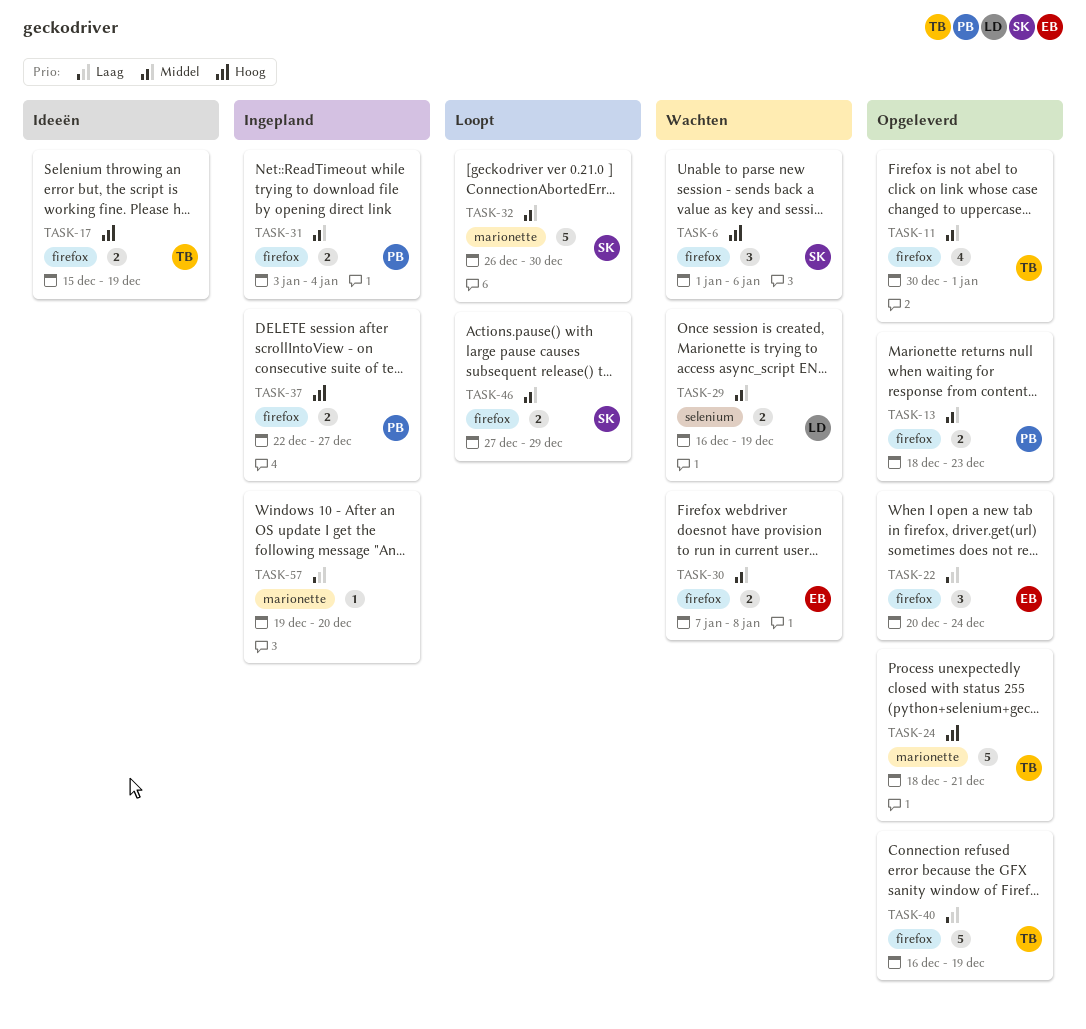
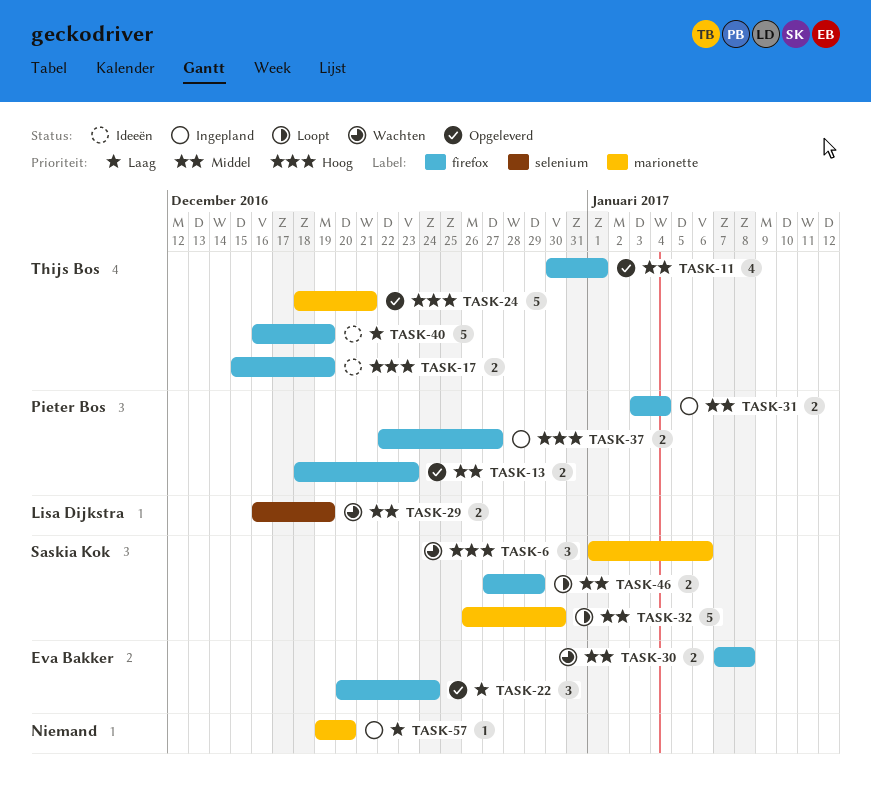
TASK-6, label: firefox -> marionette
TASK-40, status: Opgeleverd -> Ideeën

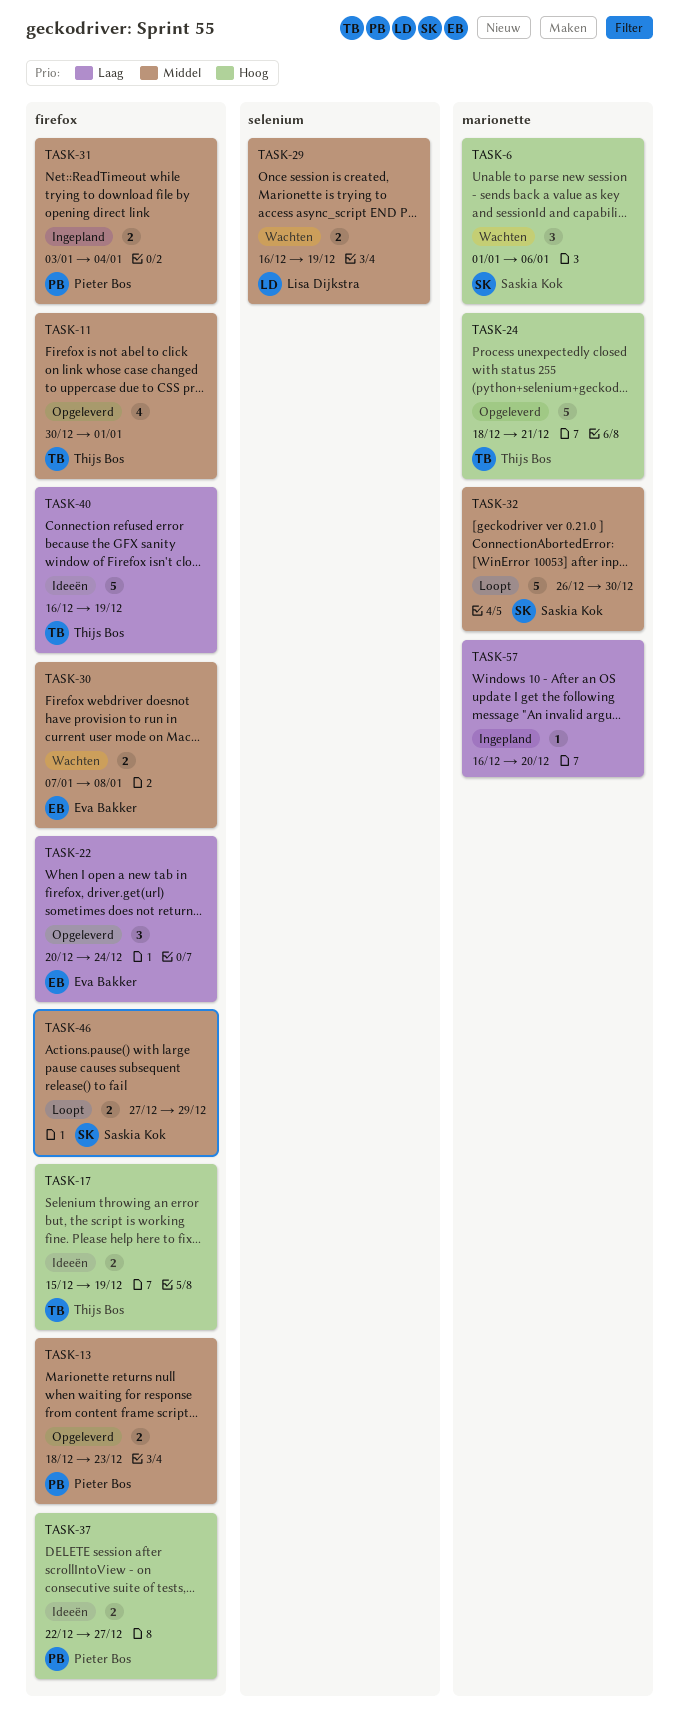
TASK-37, status: Ingepland -> Ideeën
TASK-57, start: Dec 19 -> Dec 16

